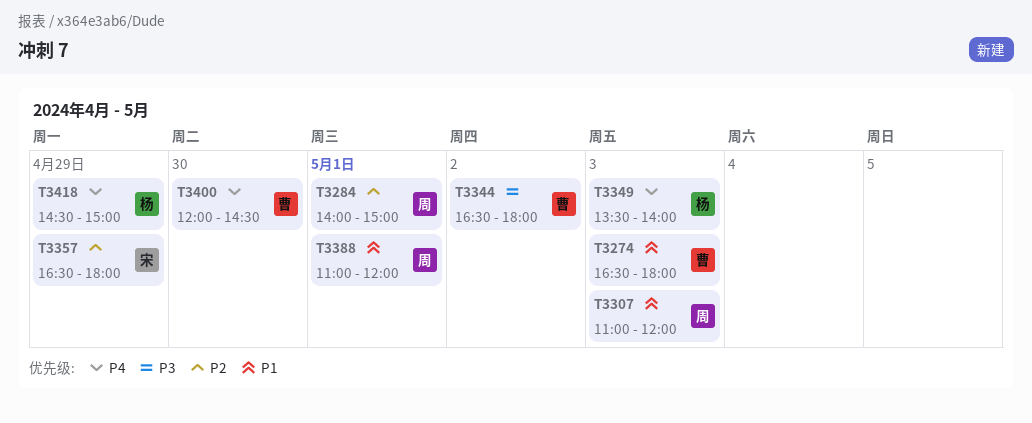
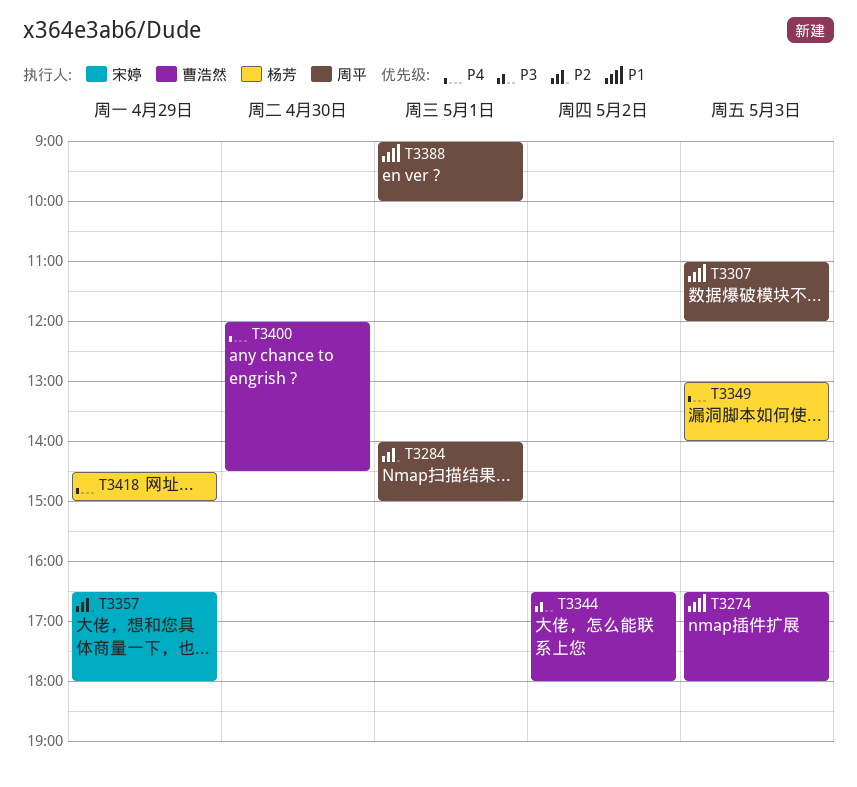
T3349, begins: 13:30 -> 13:00
T3388, begins: 11:00 -> 09:00
T3388, ends: 12:00 -> 10:00

